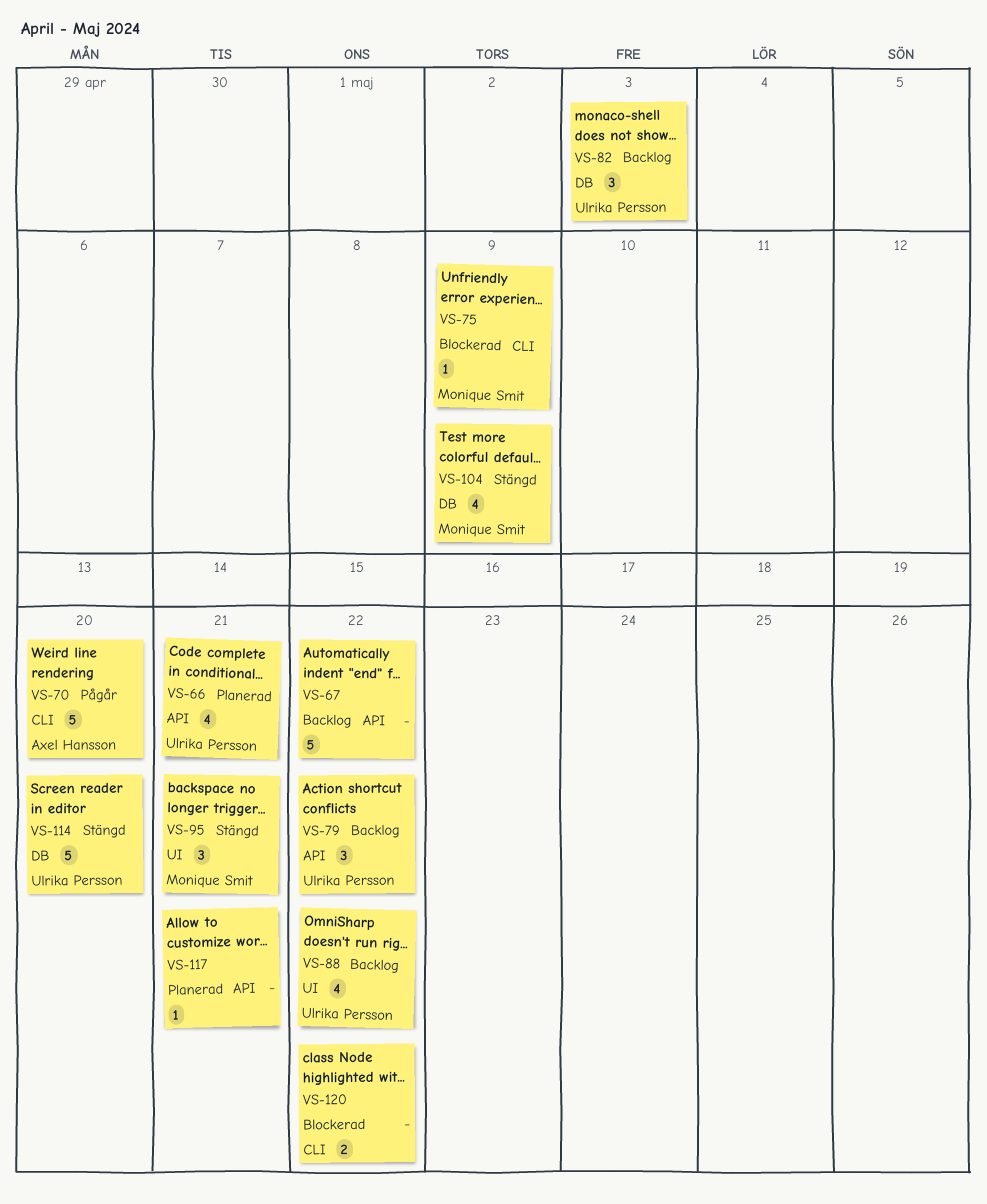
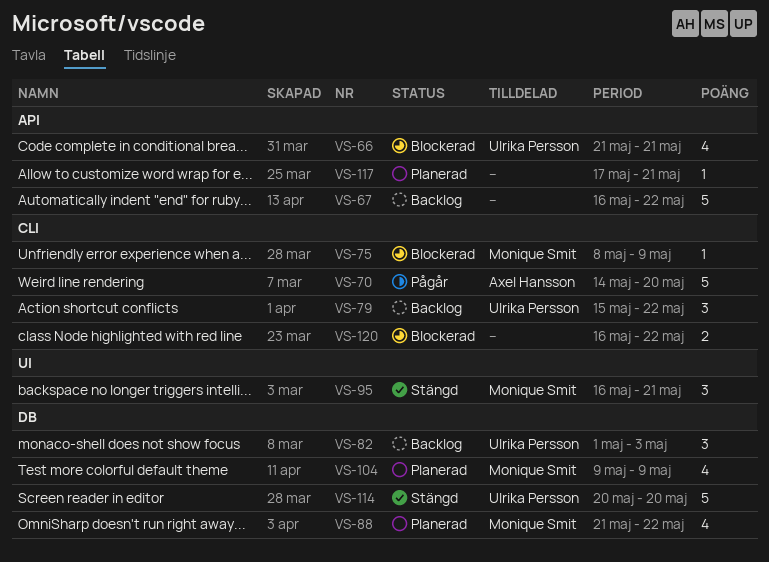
VS-66, status: Planerad -> Blockerad
VS-79, label: API -> CLI
VS-88, status: Backlog -> Planerad
VS-88, owner: Ulrika Persson -> Monique Smit
VS-88, label: UI -> DB
VS-104, status: Stängd -> Planerad

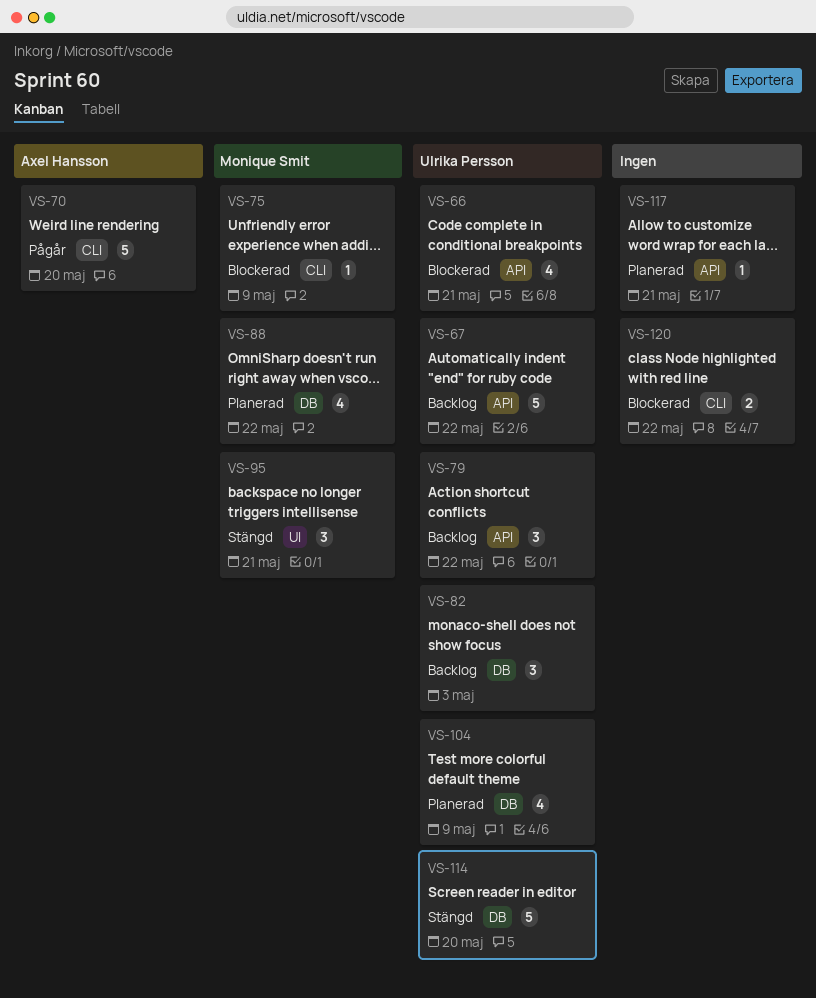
VS-67, owner: none -> Ulrika Persson
VS-79, label: CLI -> API
VS-104, owner: Monique Smit -> Ulrika Persson

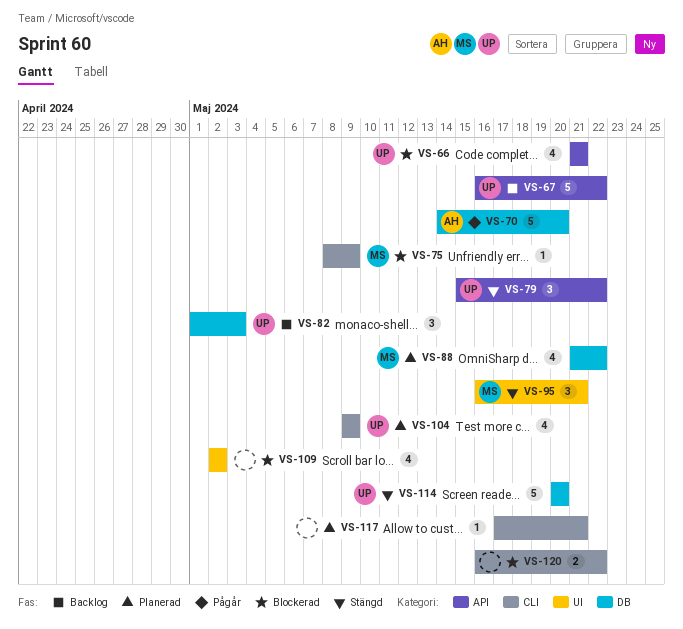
VS-70, label: CLI -> DB
VS-79, status: Backlog -> Stängd
VS-104, label: DB -> CLI
VS-109: none -> present
VS-117, label: API -> CLI

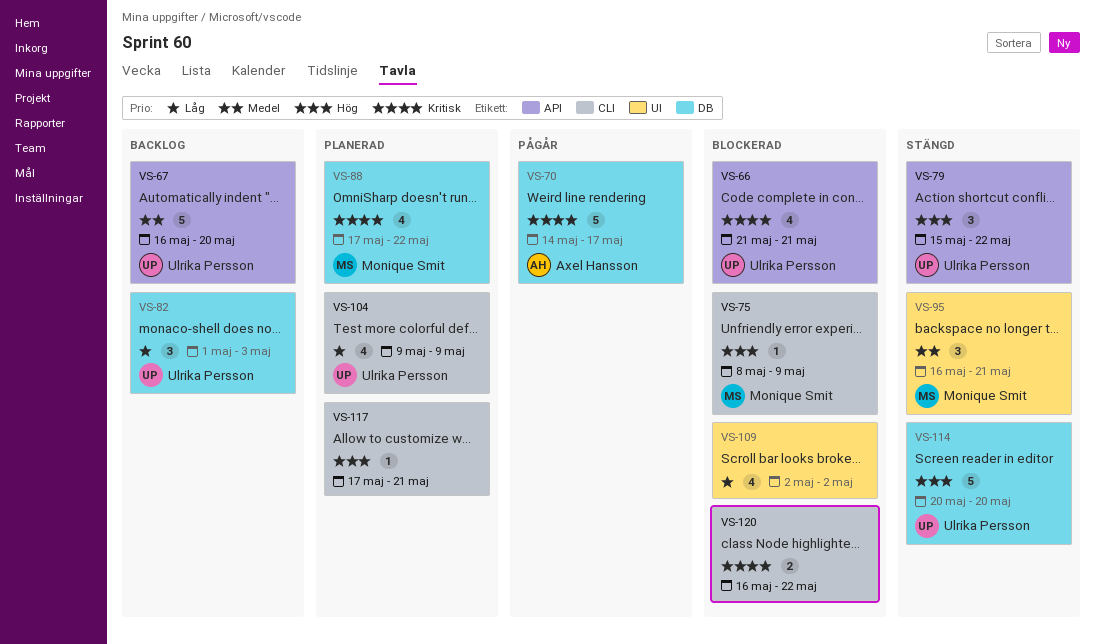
VS-67, due: May 22 -> May 20
VS-70, due: May 20 -> May 17
VS-88, start: May 21 -> May 17

